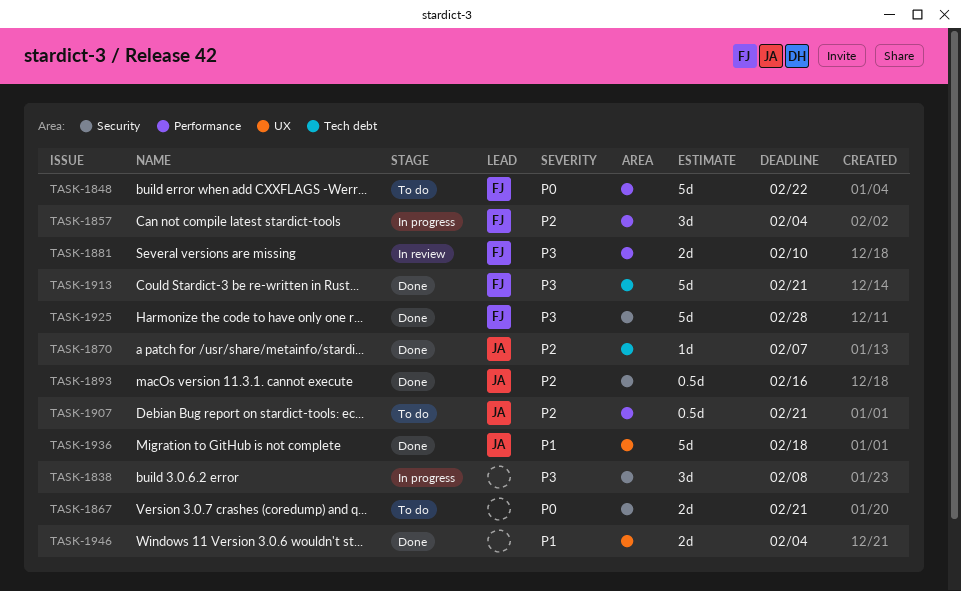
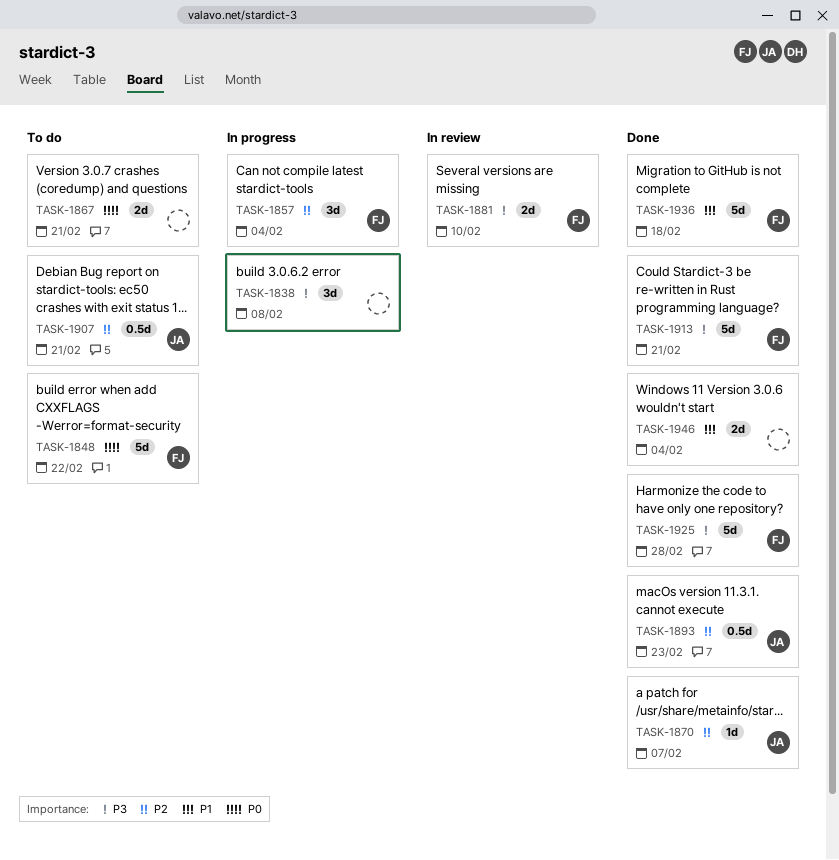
TASK-1893, due: Feb 16 -> Feb 23
TASK-1936, owner: JA -> FJ

